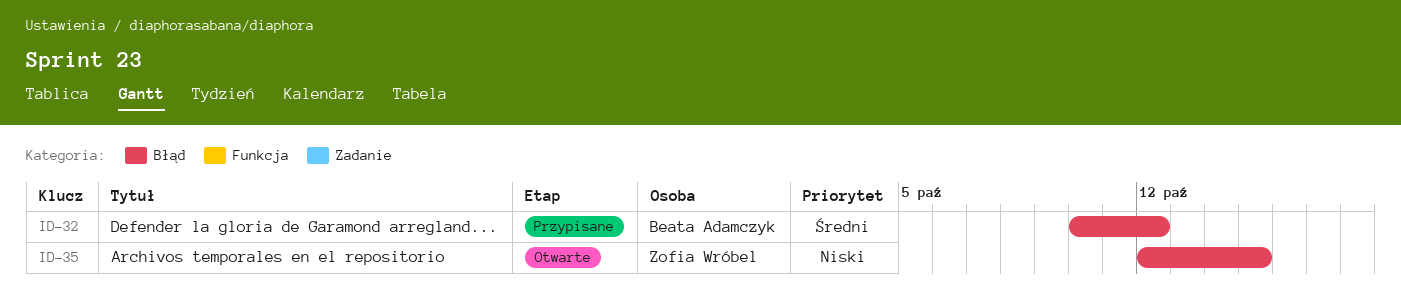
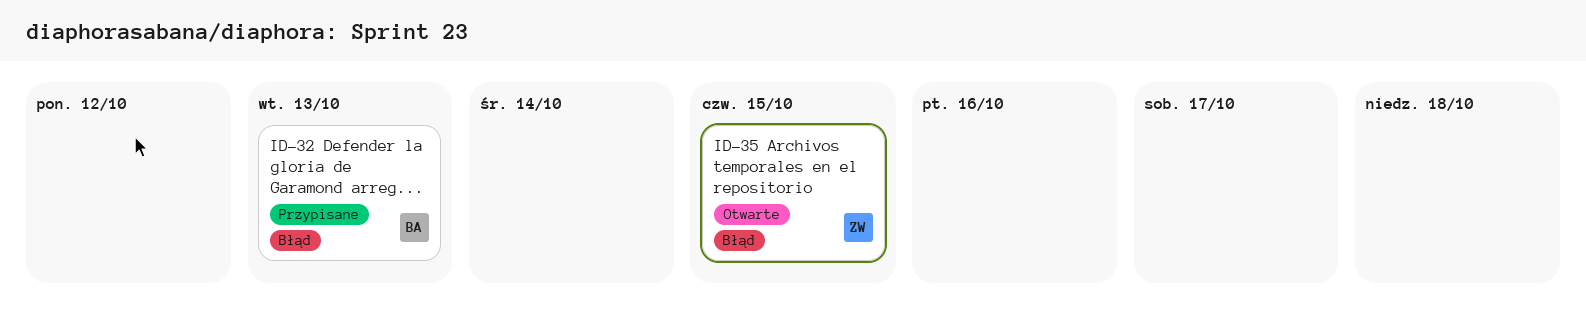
ID-32, due: Oct 12 -> Oct 13

